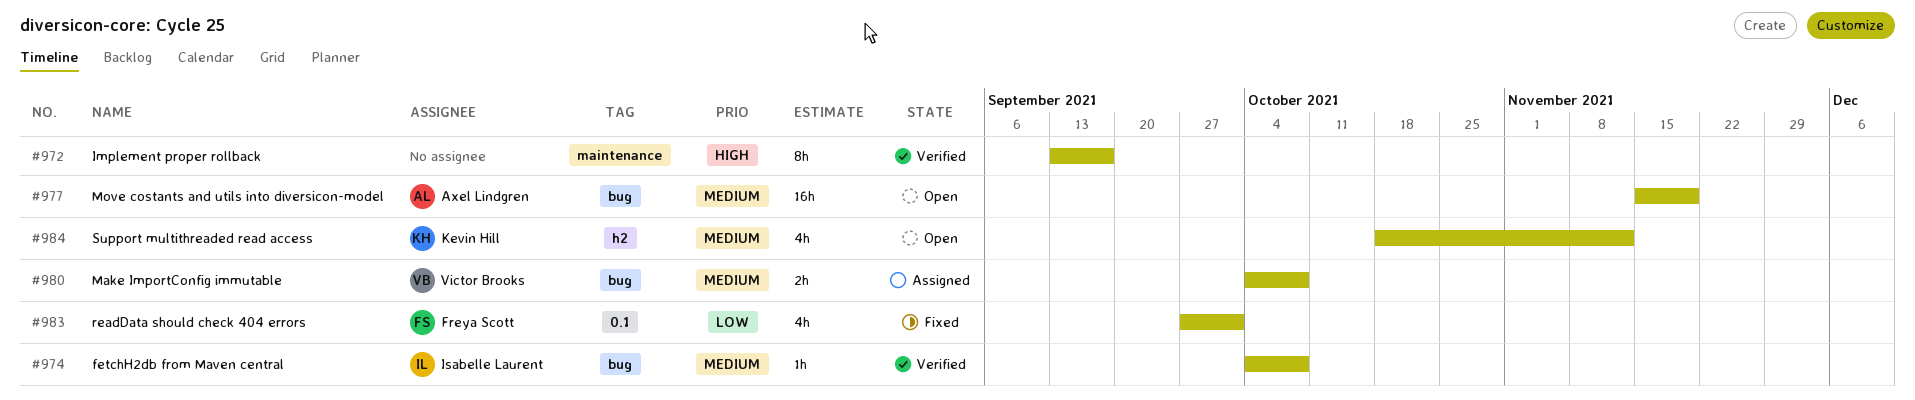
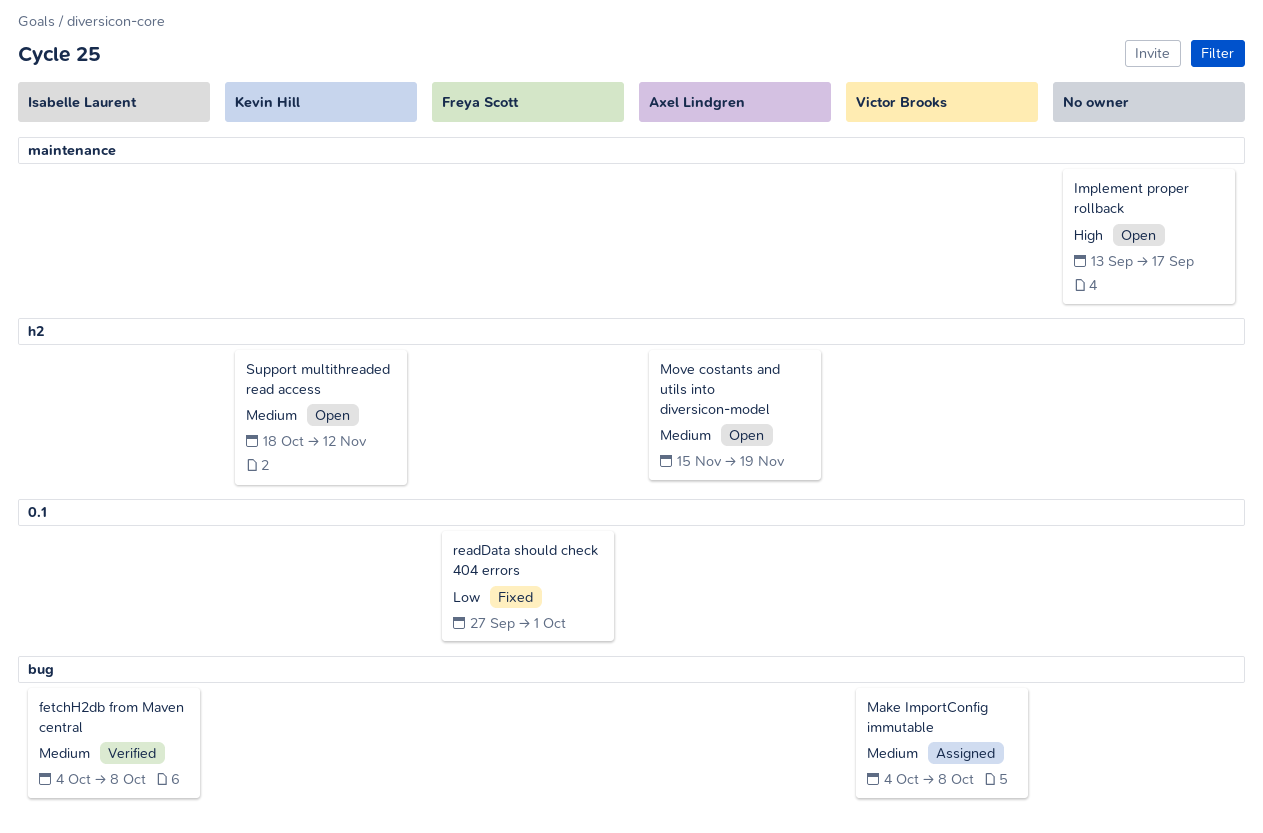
Implement proper rollback, status: Verified -> Open
Move costants and utils into diversicon-model, label: bug -> h2

